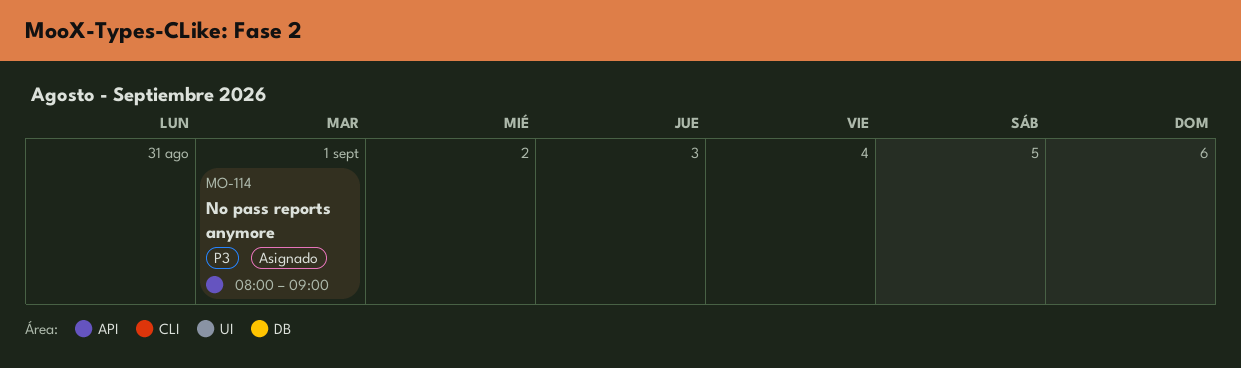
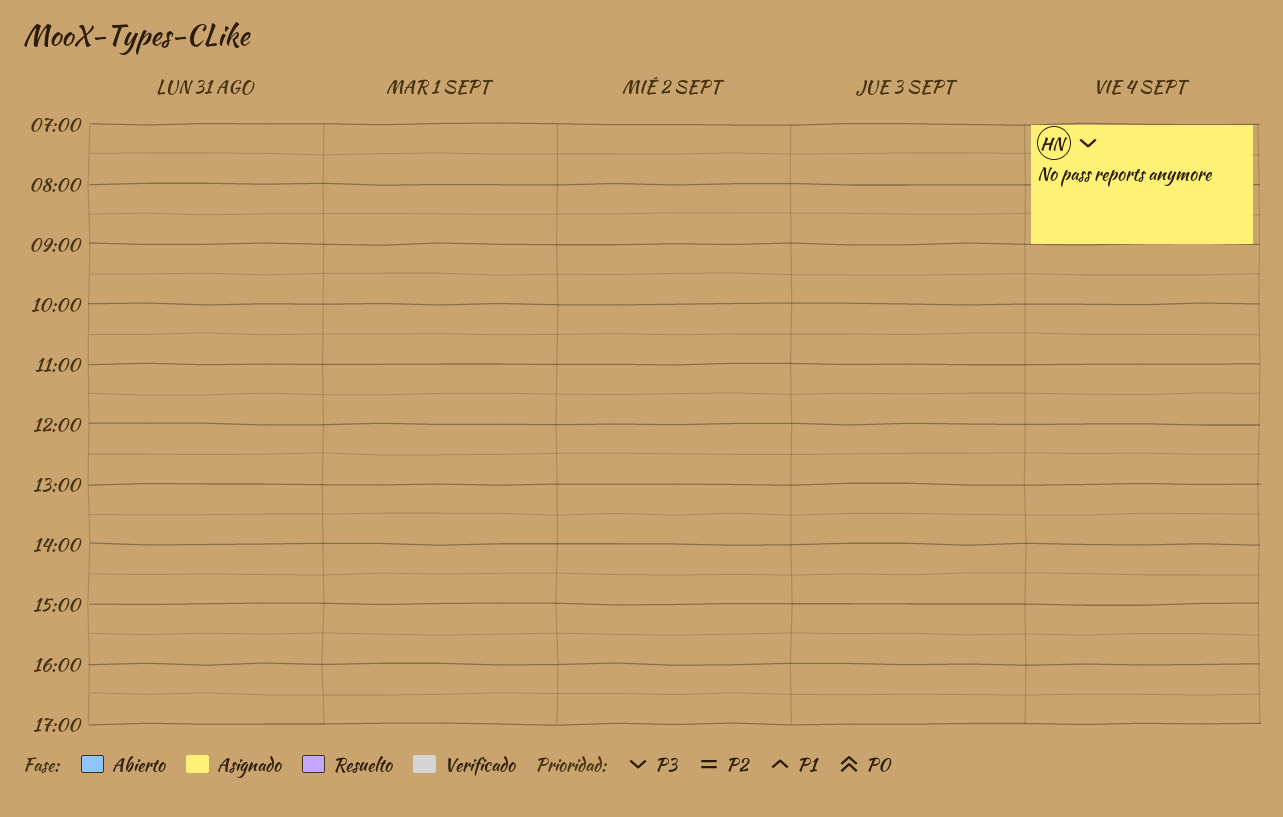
No pass reports anymore, day: Sep 1 -> Sep 4
No pass reports anymore, begins: 08:00 -> 07:00

